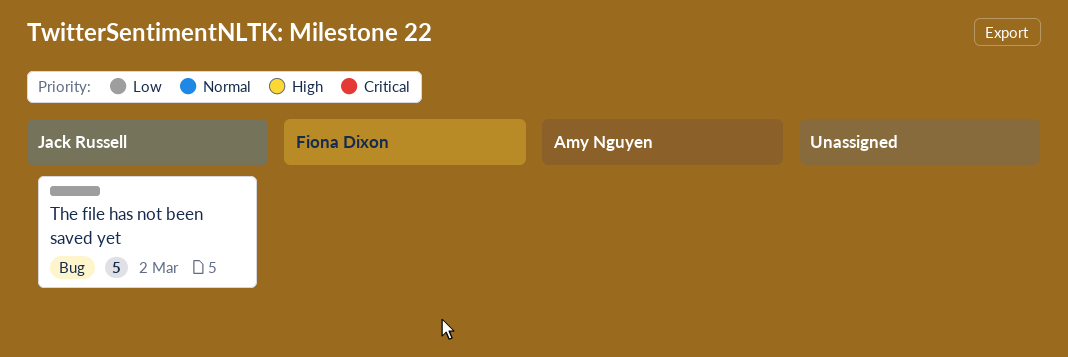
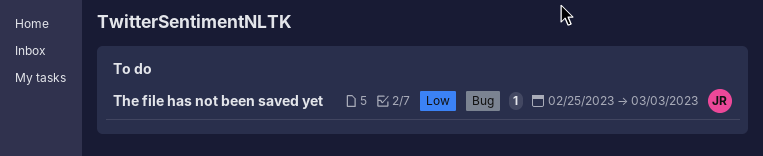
The file has not been saved yet, estimate: 5 -> 1
The file has not been saved yet, due: Mar 2 -> Mar 3

